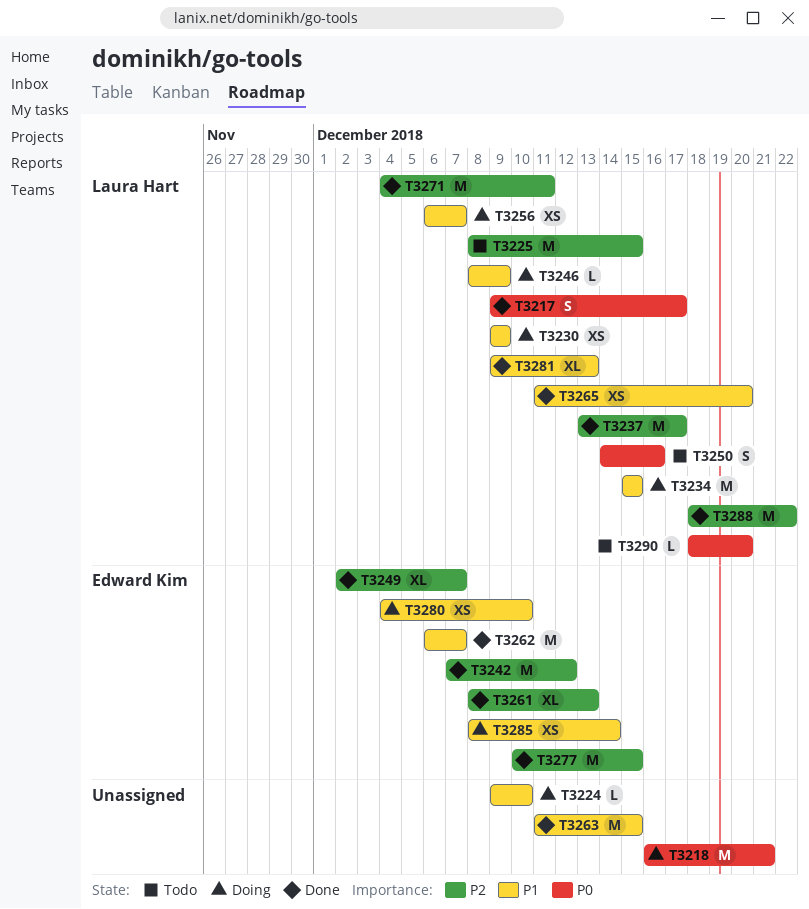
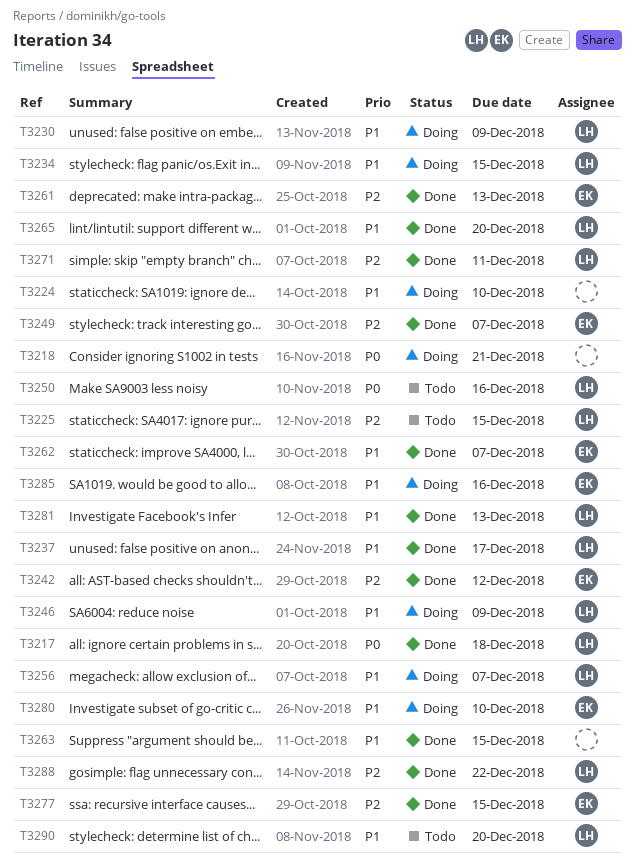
T3217, due: Dec 17 -> Dec 18
T3237, priority: P2 -> P1
T3285, due: Dec 14 -> Dec 16
T3290, priority: P0 -> P1

